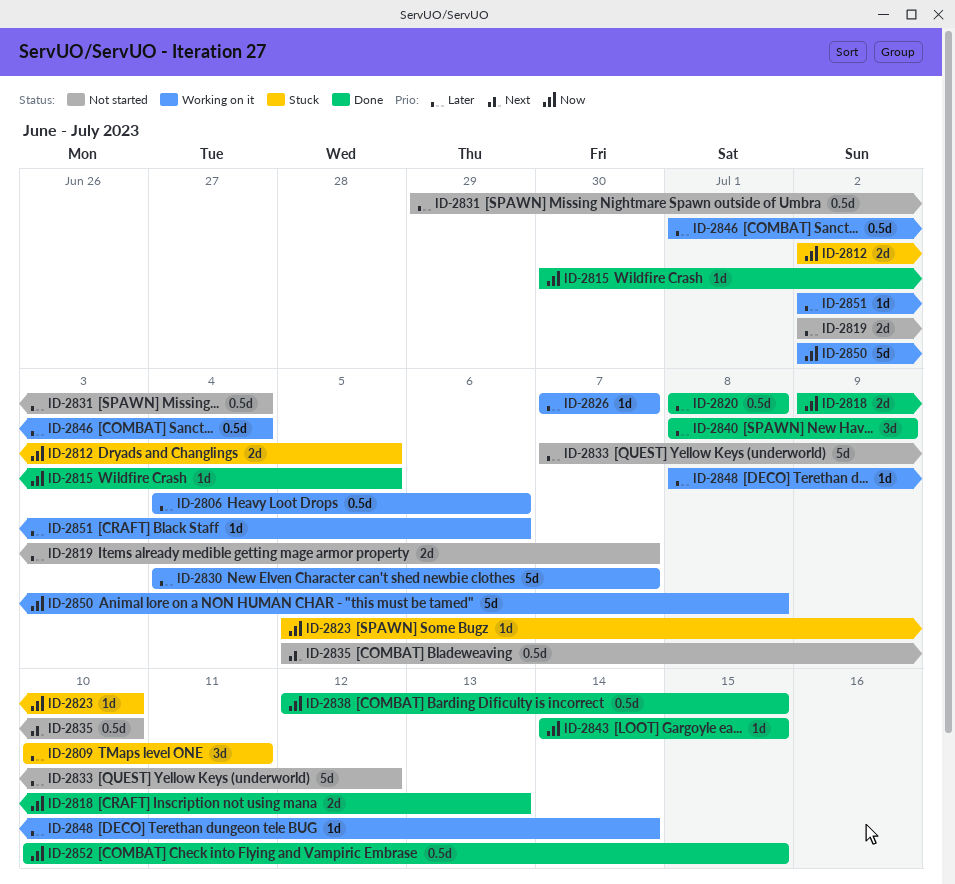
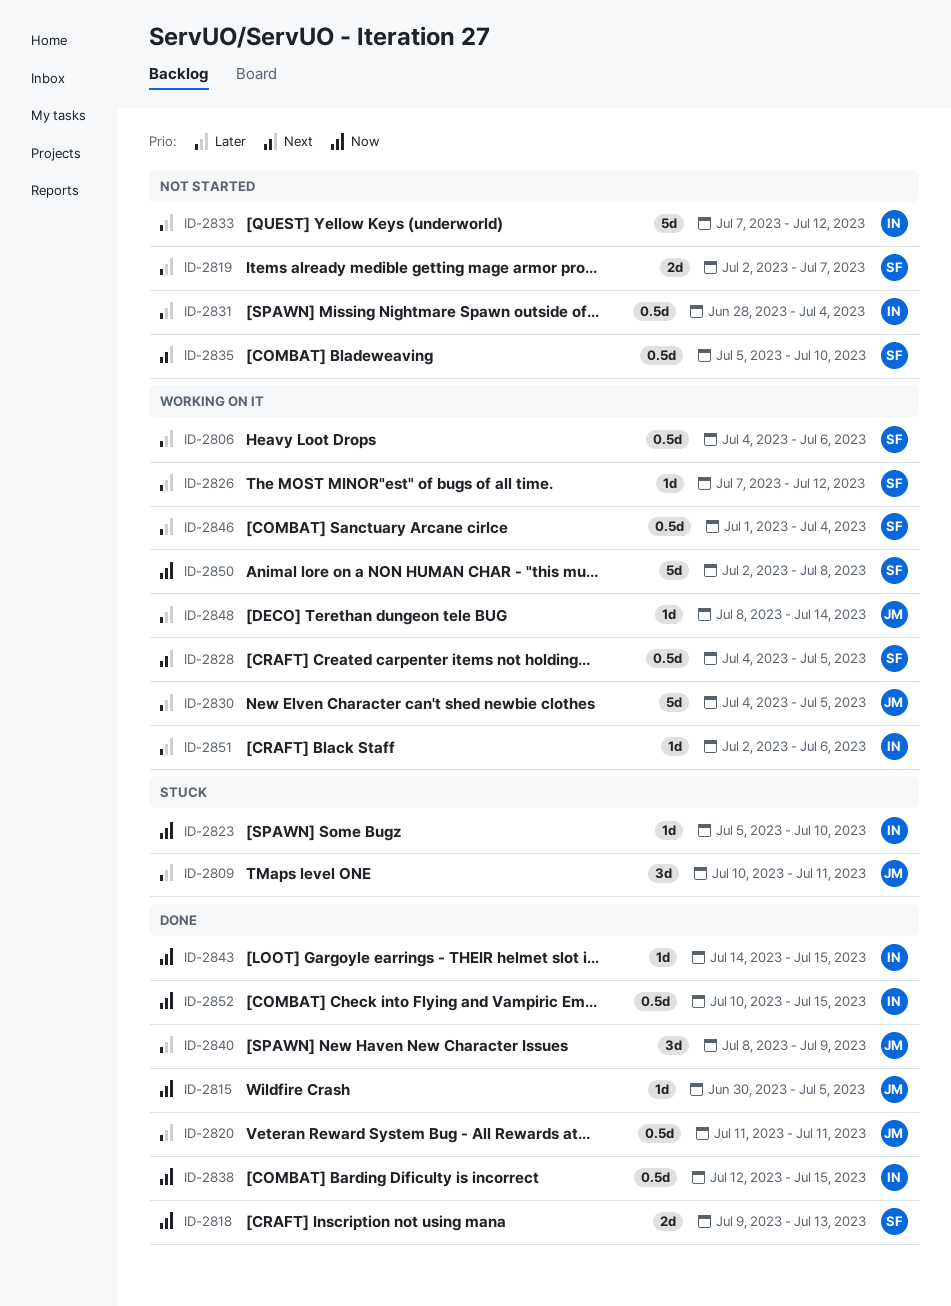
ID-2812: present -> none
ID-2820, start: Jul 8 -> Jul 11
ID-2820, due: Jul 8 -> Jul 11
ID-2826, due: Jul 7 -> Jul 12
ID-2828: none -> present
ID-2830, due: Jul 7 -> Jul 5
ID-2831, start: Jun 29 -> Jun 28

